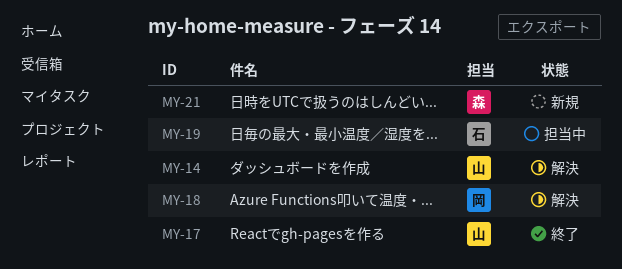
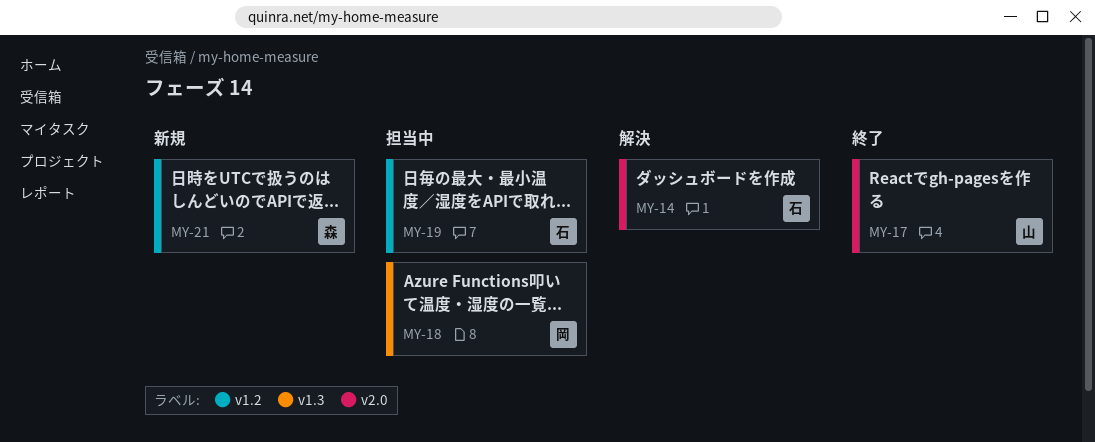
MY-14, owner: 山 -> 石
MY-18, status: 解決 -> 担当中

